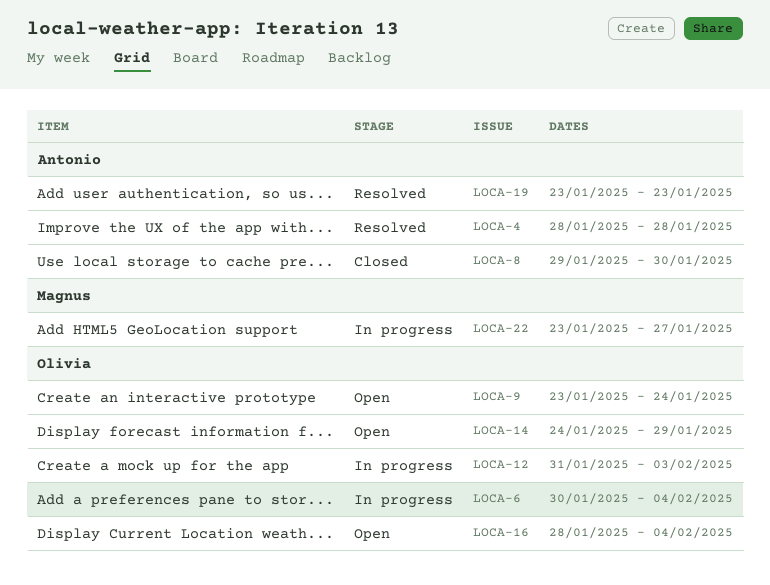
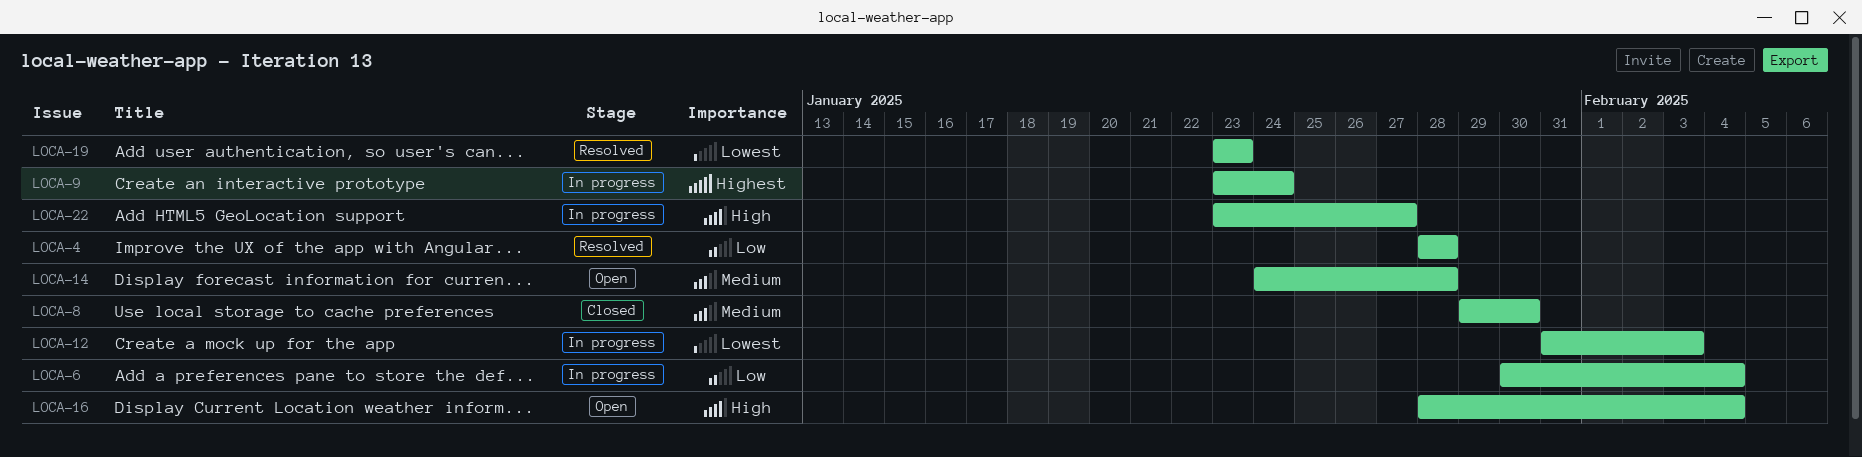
LOCA-9, status: Open -> In progress
LOCA-14, due: Jan 29 -> Jan 28

